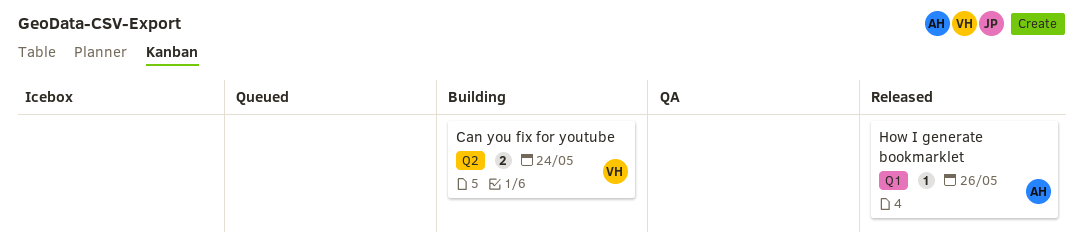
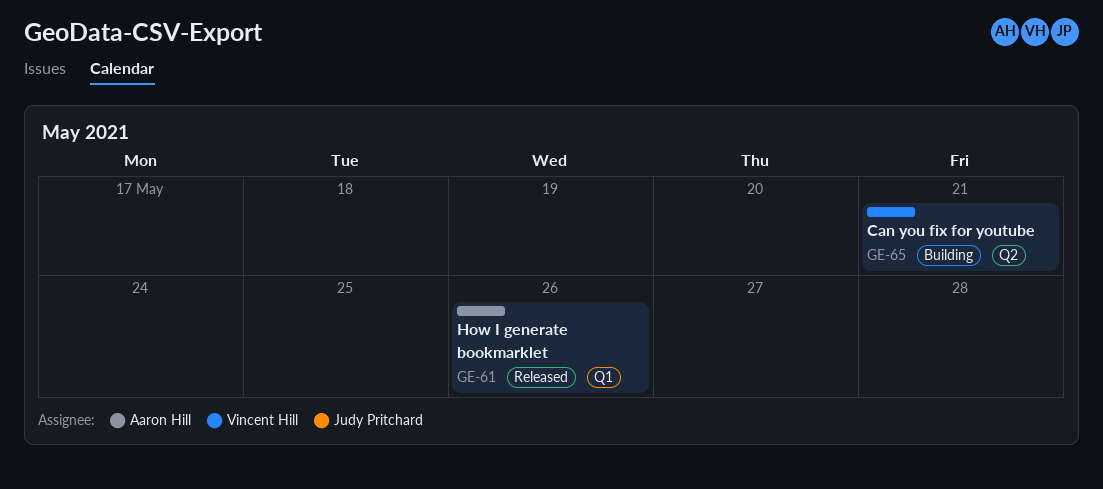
Can you fix for youtube, due: May 24 -> May 21

